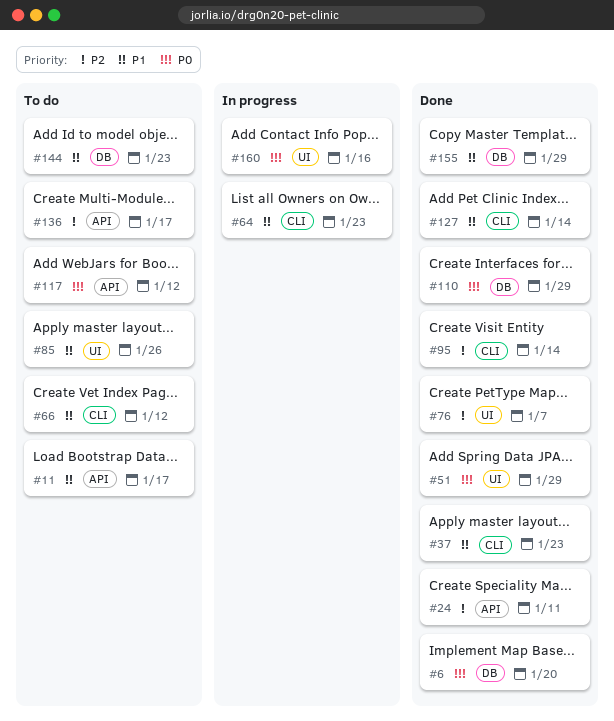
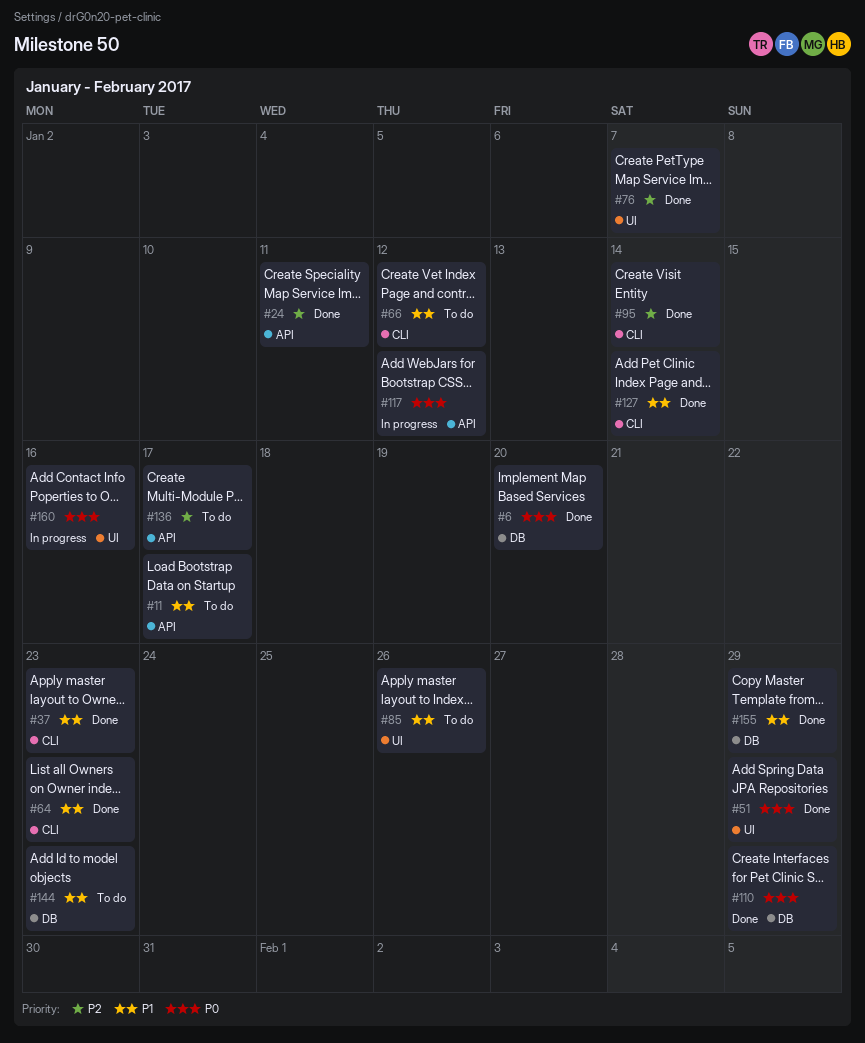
#64, status: In progress -> Done
#117, status: To do -> In progress

